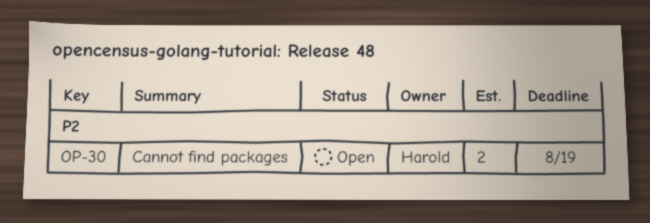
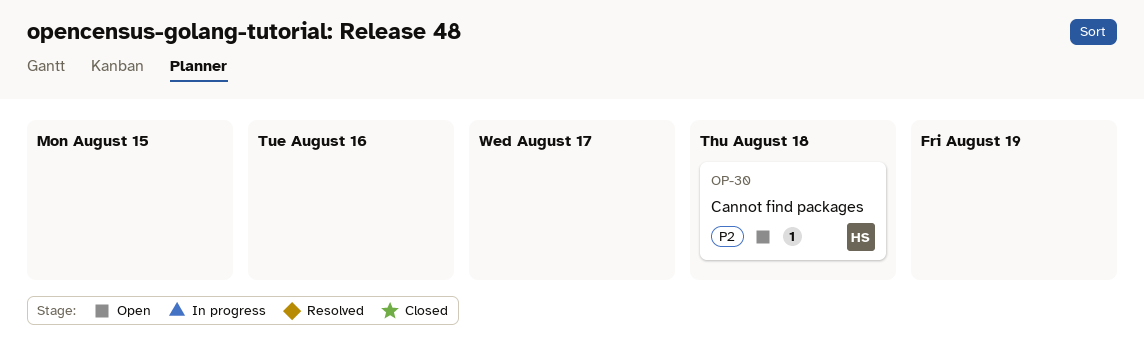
OP-30, estimate: 2 -> 1
OP-30, due: Aug 19 -> Aug 18

